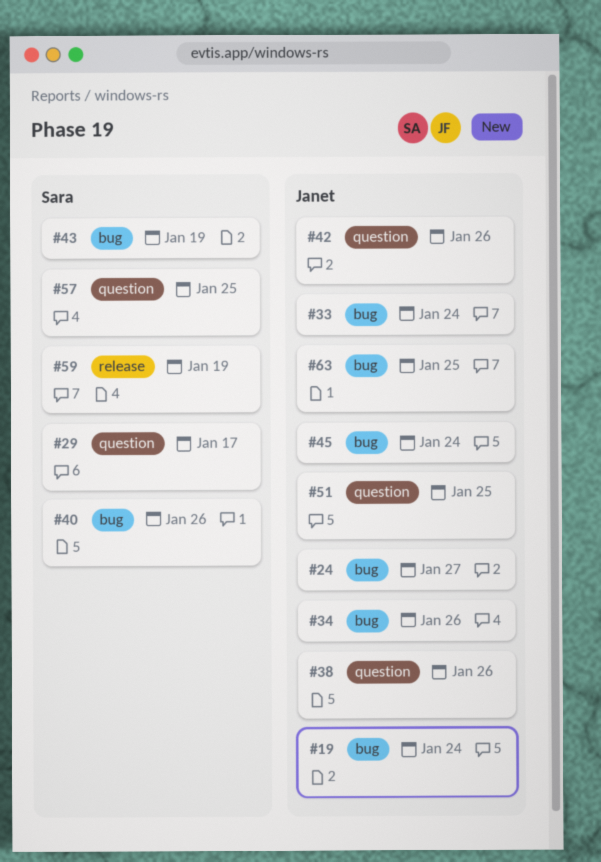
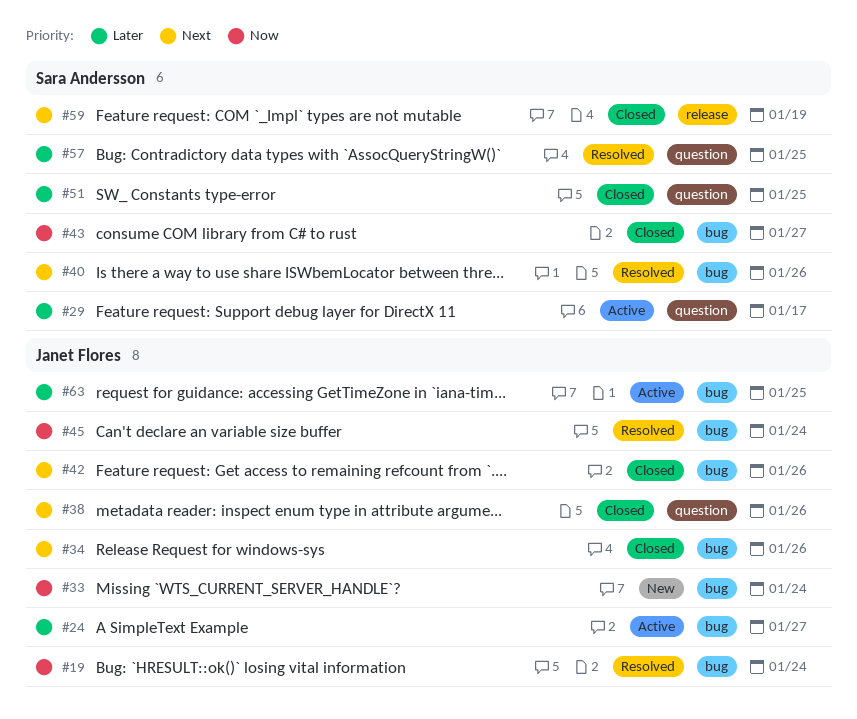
#42, label: question -> bug
#43, due: Jan 19 -> Jan 27
#51, owner: Janet Flores -> Sara Andersson

